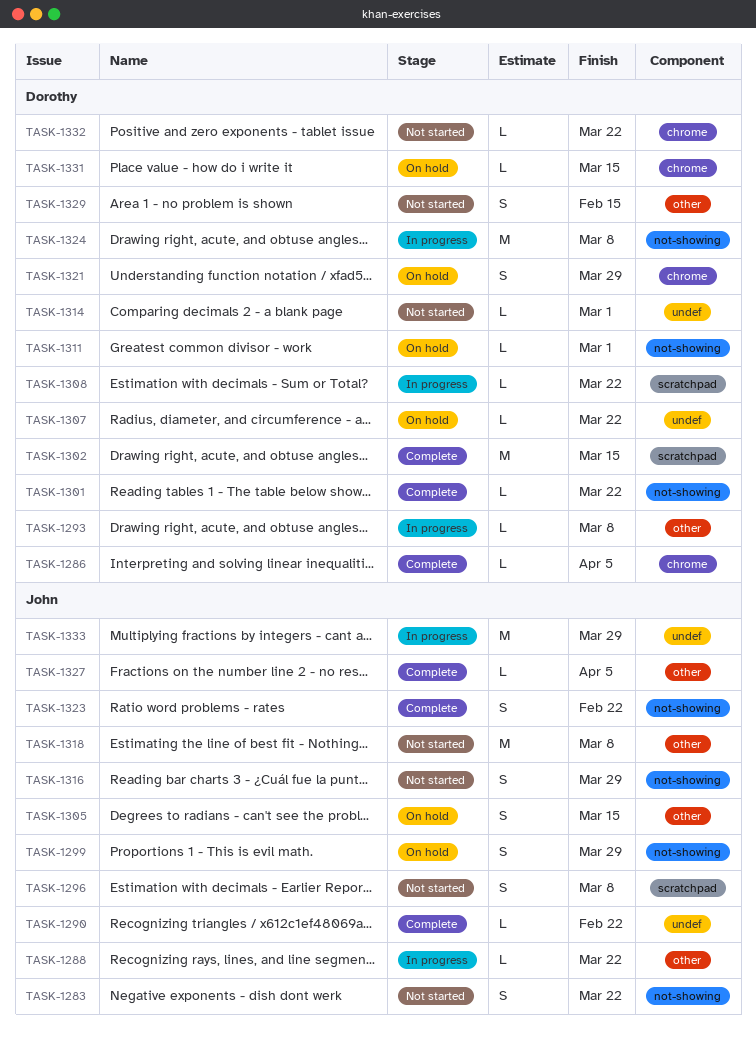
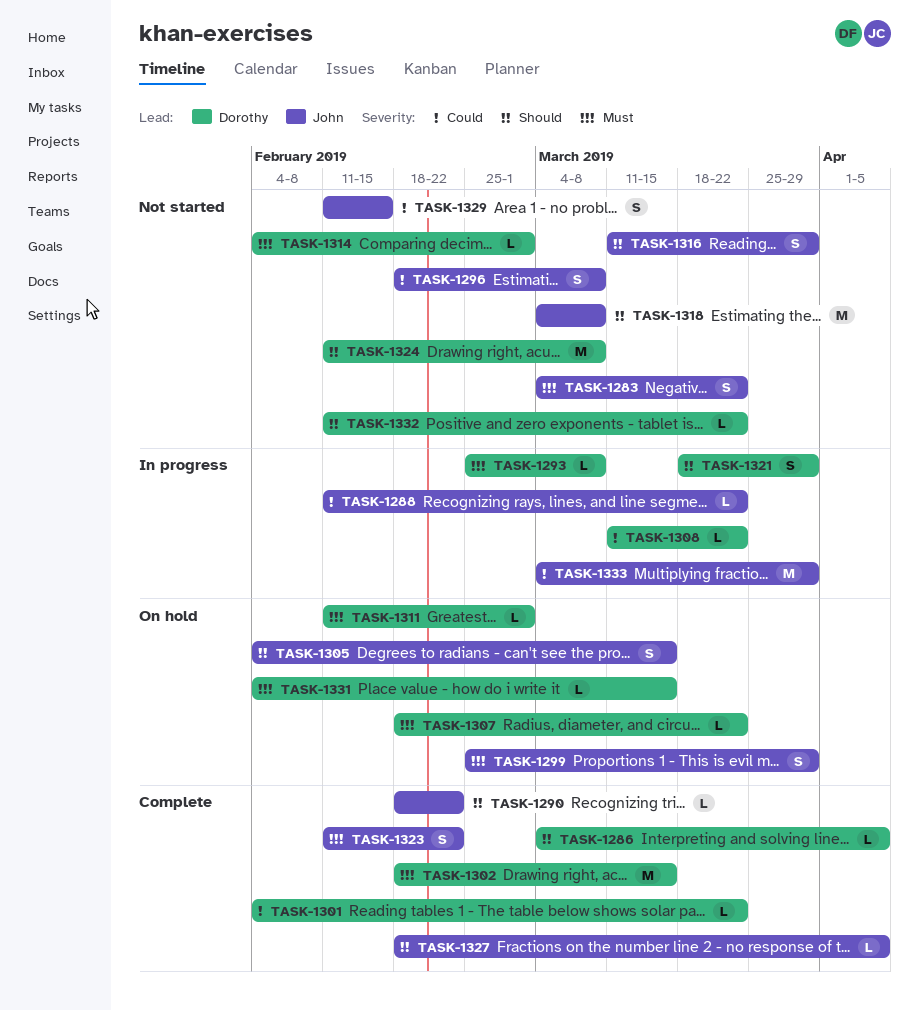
TASK-1321, status: On hold -> In progress
TASK-1324, status: In progress -> Not started
TASK-1329, owner: Dorothy -> John

